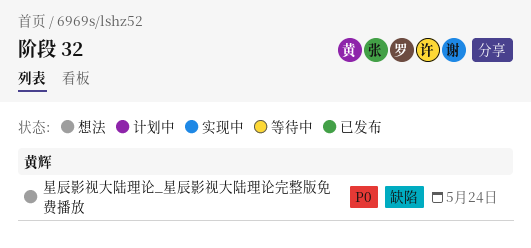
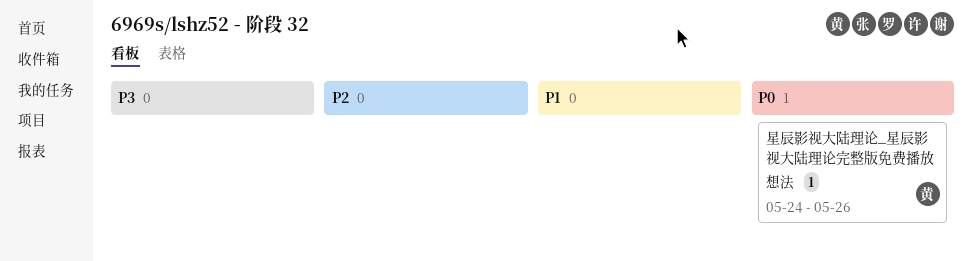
星辰影视大陆理论_星辰影视大陆理论完整版免费播放, due: May 24 -> May 26

